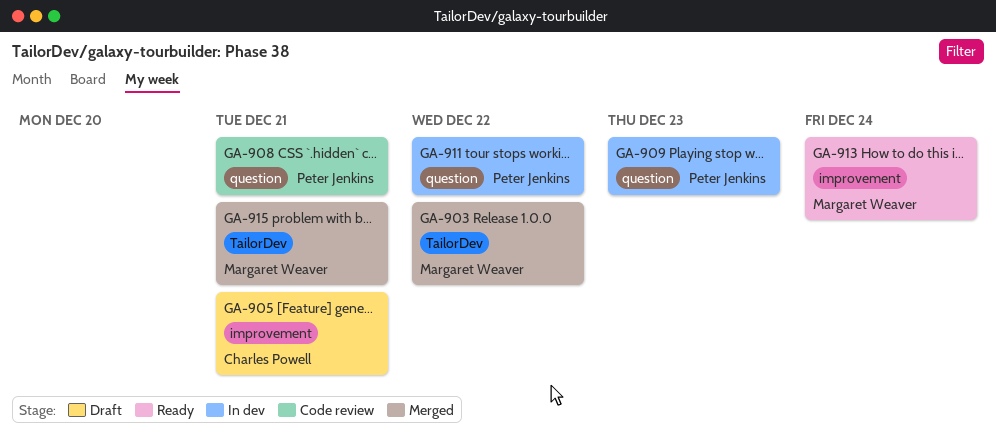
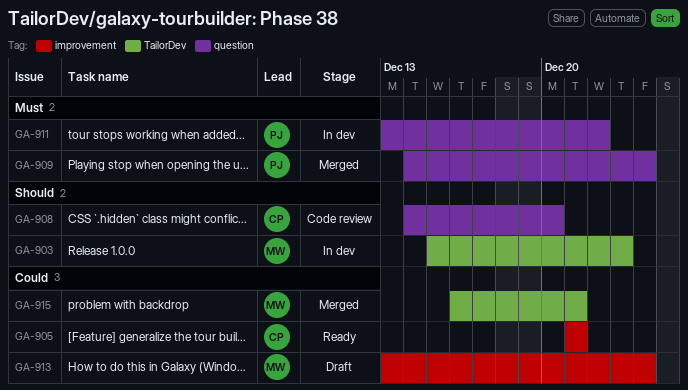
GA-903, status: Merged -> In dev
GA-903, due: Dec 22 -> Dec 23
GA-905, status: Draft -> Ready
GA-908, owner: Peter Jenkins -> Charles Powell
GA-908, due: Dec 21 -> Dec 20
GA-909, status: In dev -> Merged
GA-909, due: Dec 23 -> Dec 24
GA-913, status: Ready -> Draft

